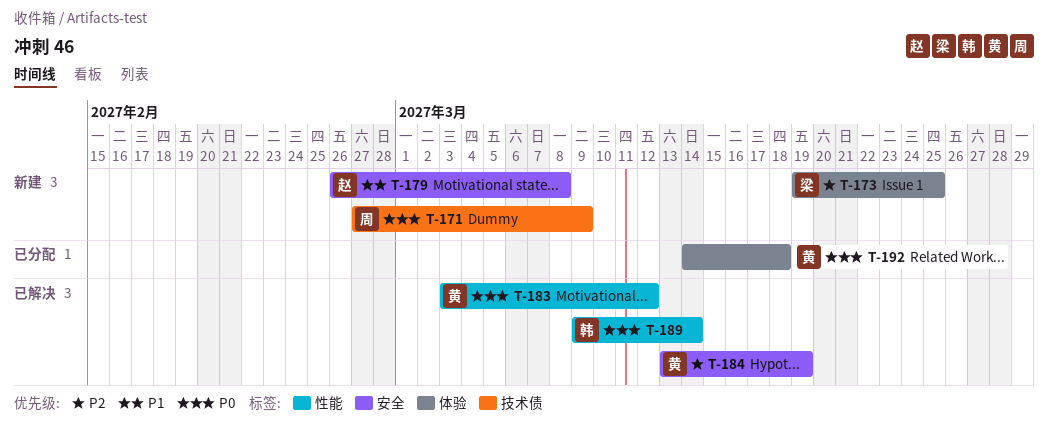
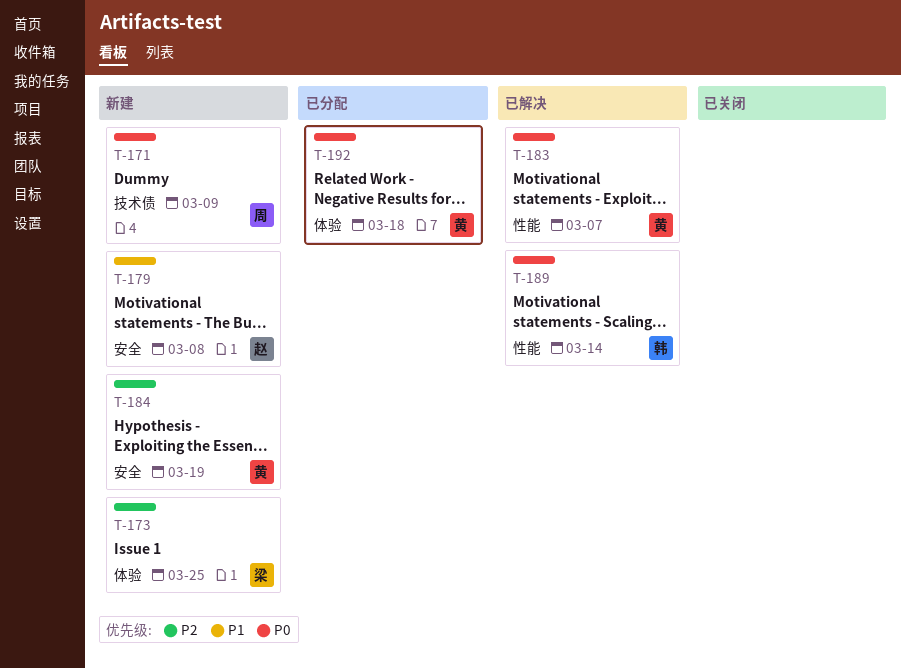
T-183, due: Mar 12 -> Mar 7
T-184, status: 已解决 -> 新建

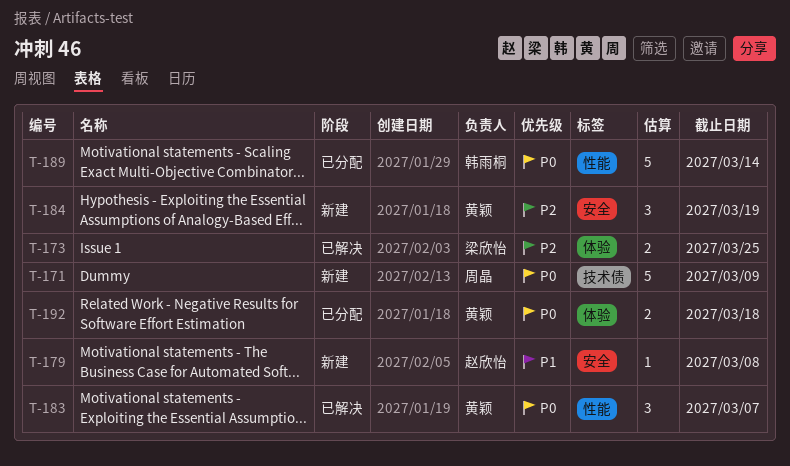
T-173, status: 新建 -> 已解决
T-189, status: 已解决 -> 已分配

